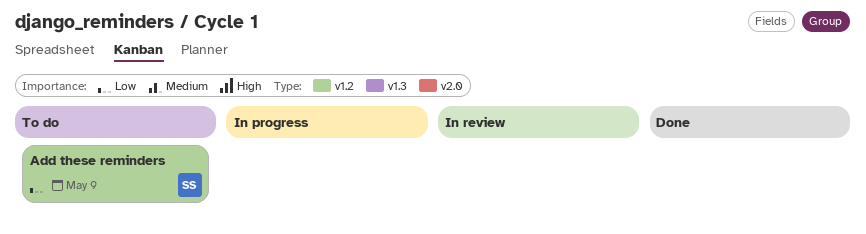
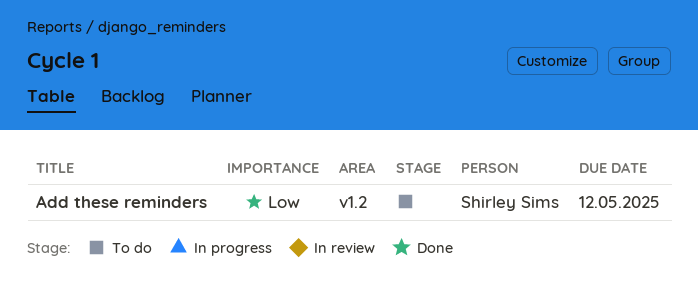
Add these reminders, due: May 9 -> May 12

